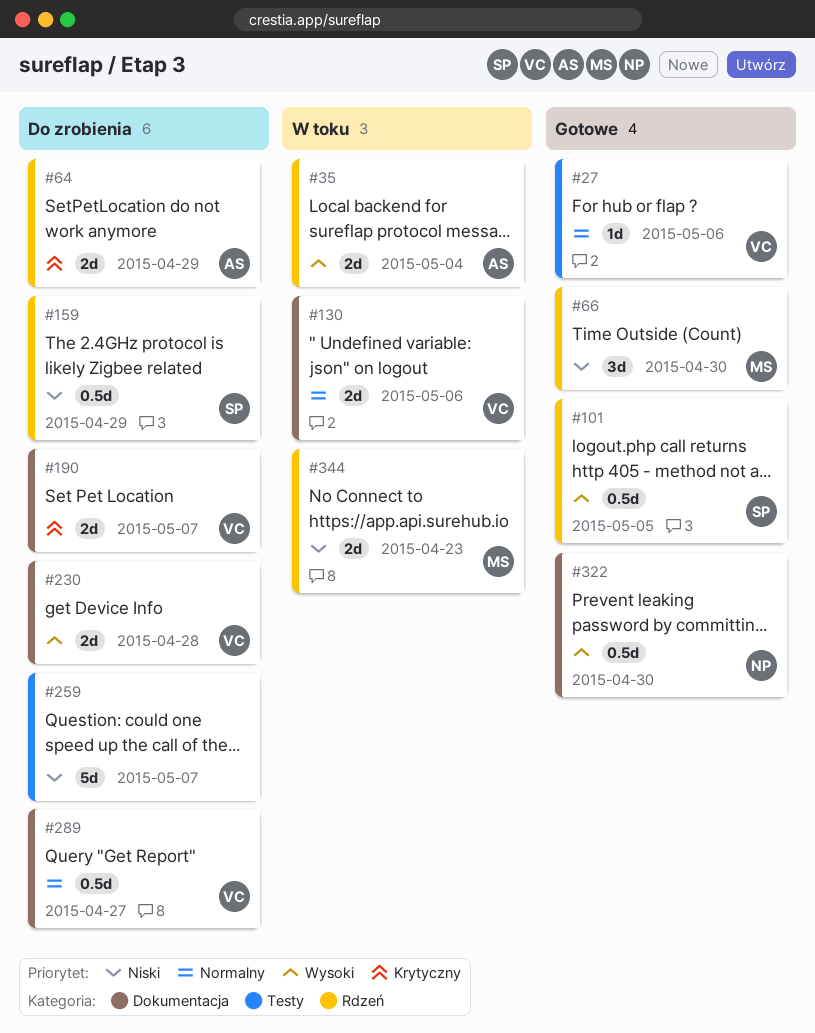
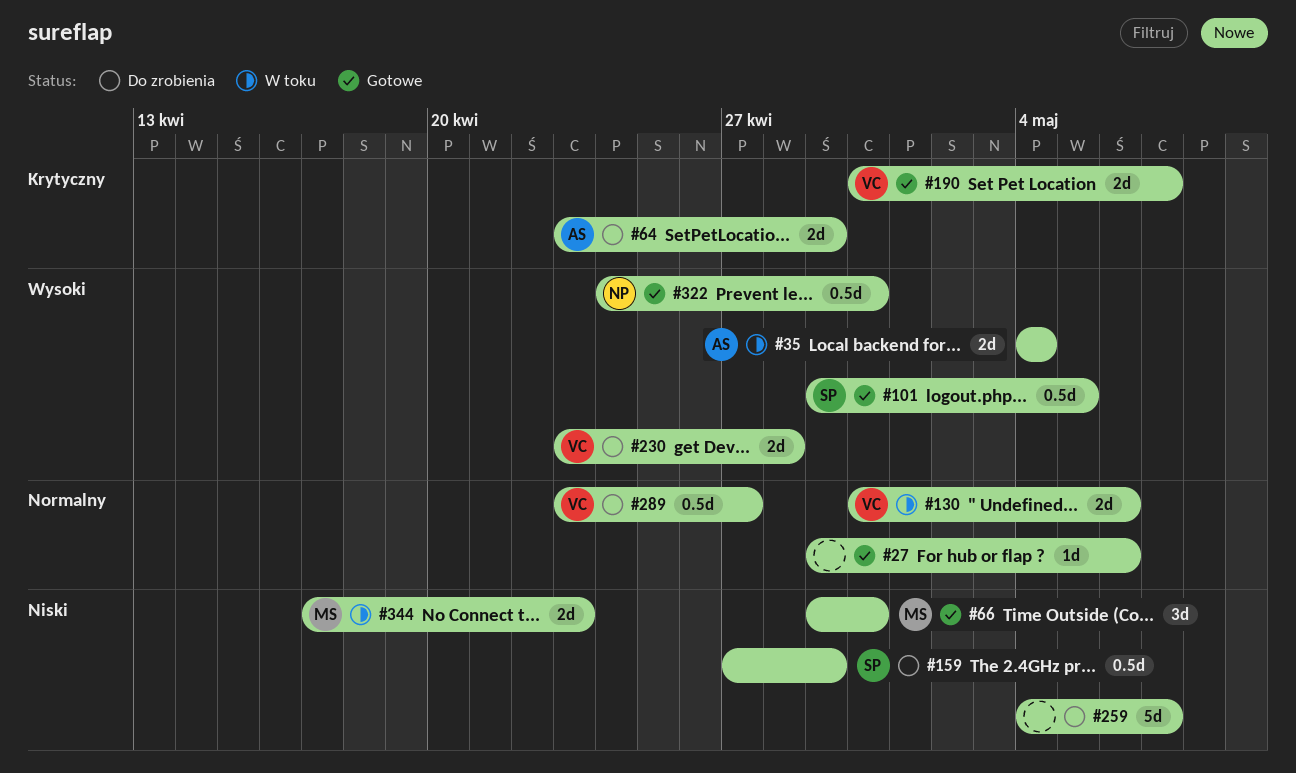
#27, owner: VC -> none
#190, status: Do zrobienia -> Gotowe

